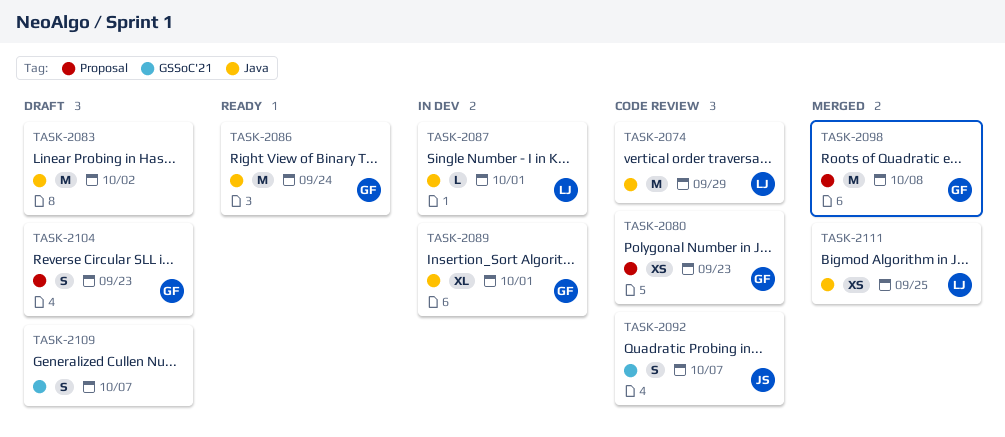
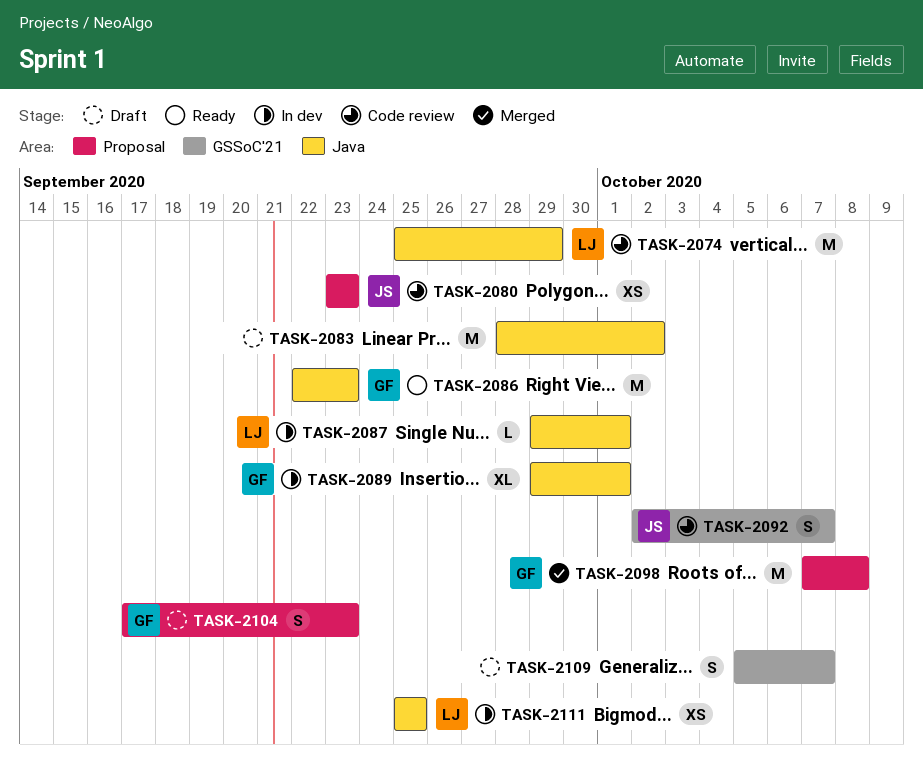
TASK-2080, owner: GF -> JS
TASK-2086, due: Sep 24 -> Sep 23
TASK-2111, status: Merged -> In dev

